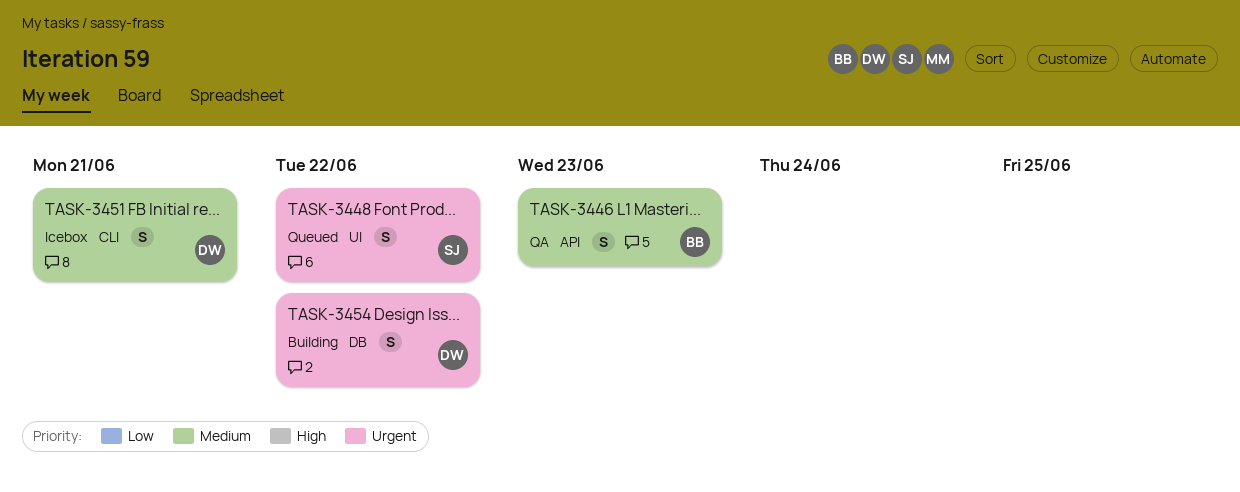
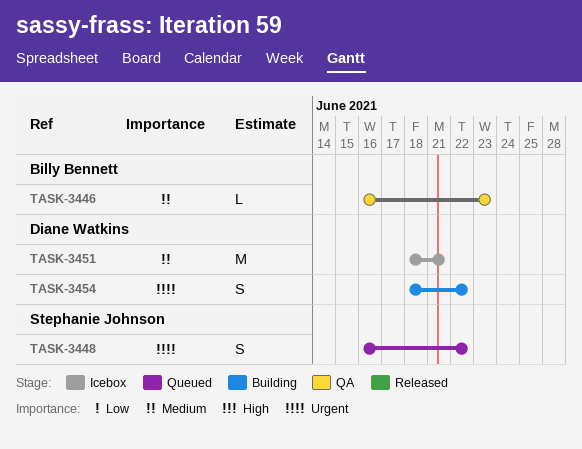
TASK-3446, estimate: S -> L
TASK-3451, estimate: S -> M

